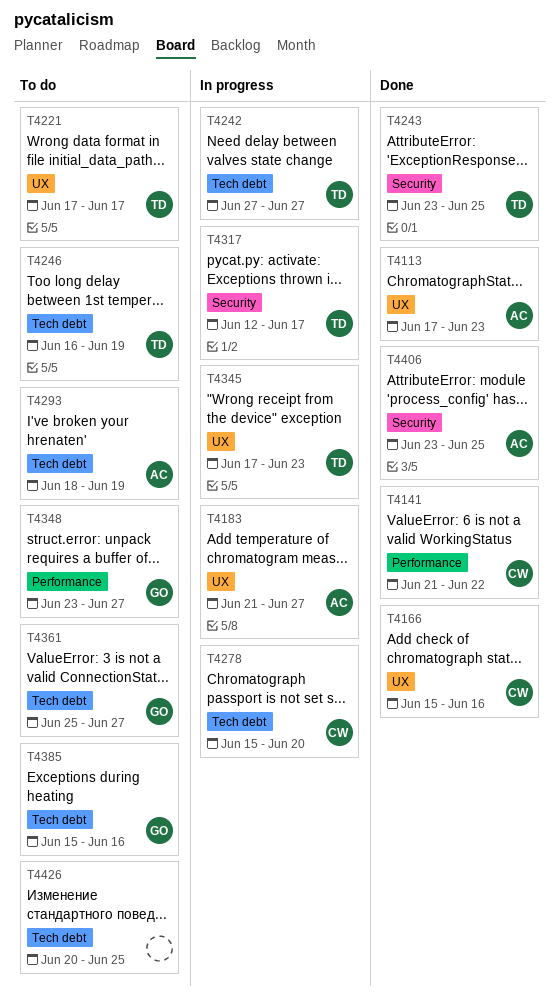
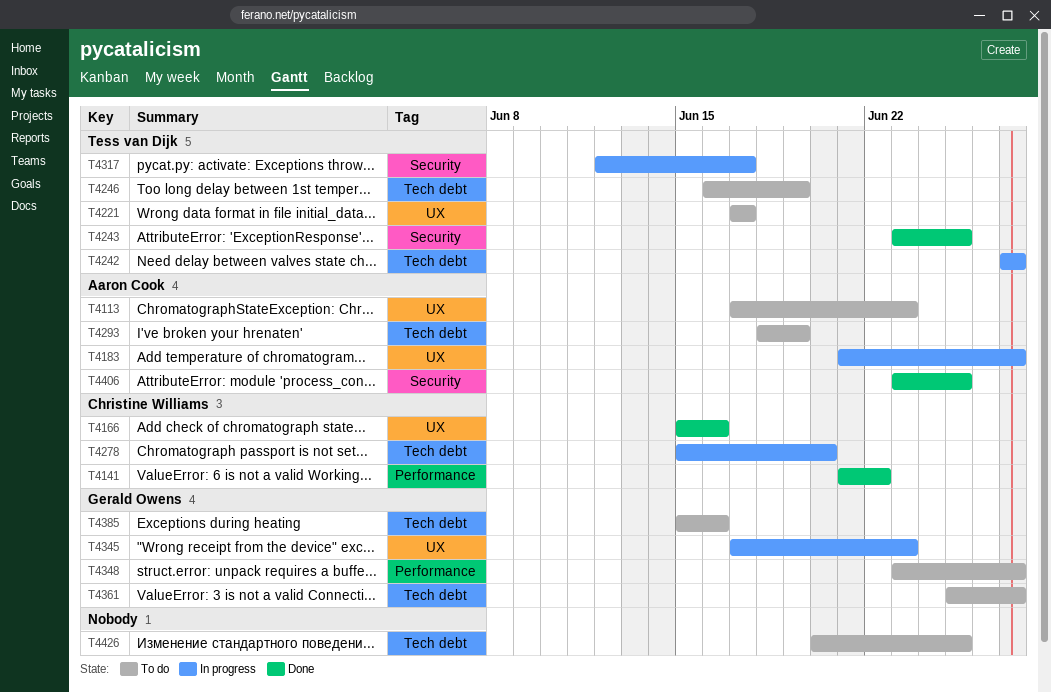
T4113, status: Done -> To do
T4345, owner: Tess van Dijk -> Gerald Owens

